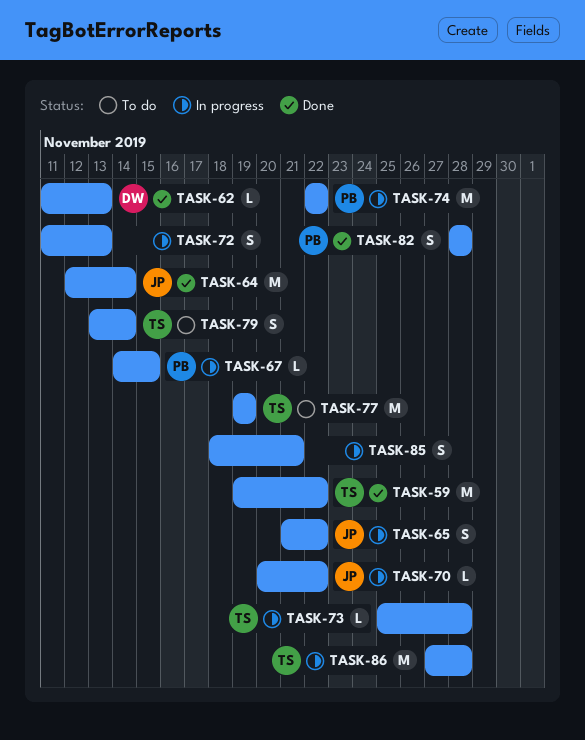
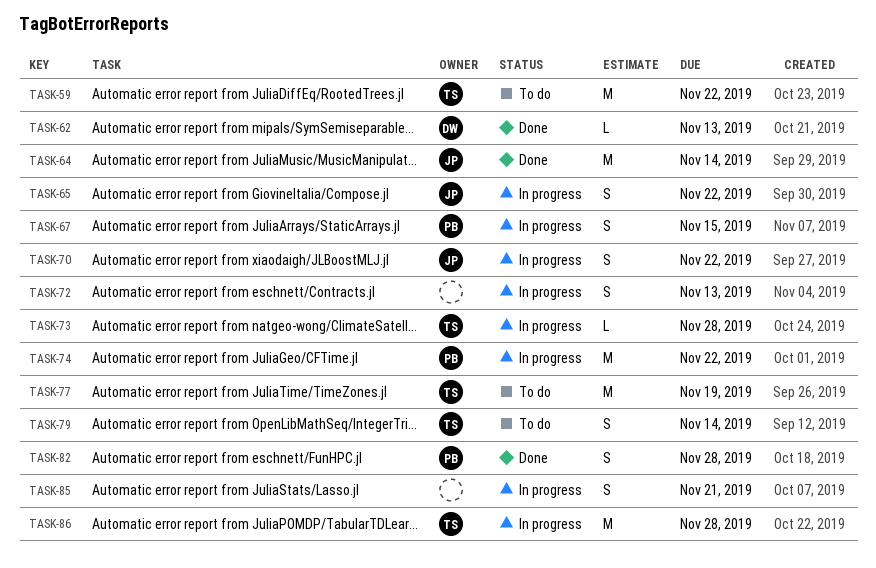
TASK-59, status: Done -> To do
TASK-67, estimate: L -> S
TASK-70, estimate: L -> S

